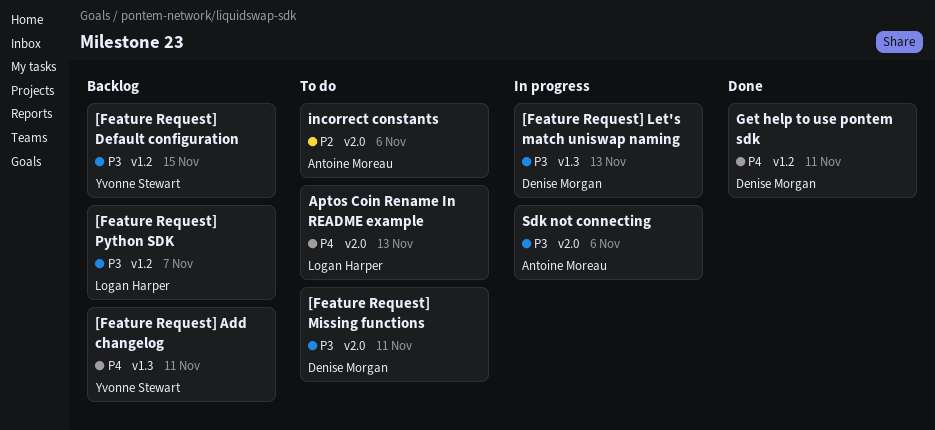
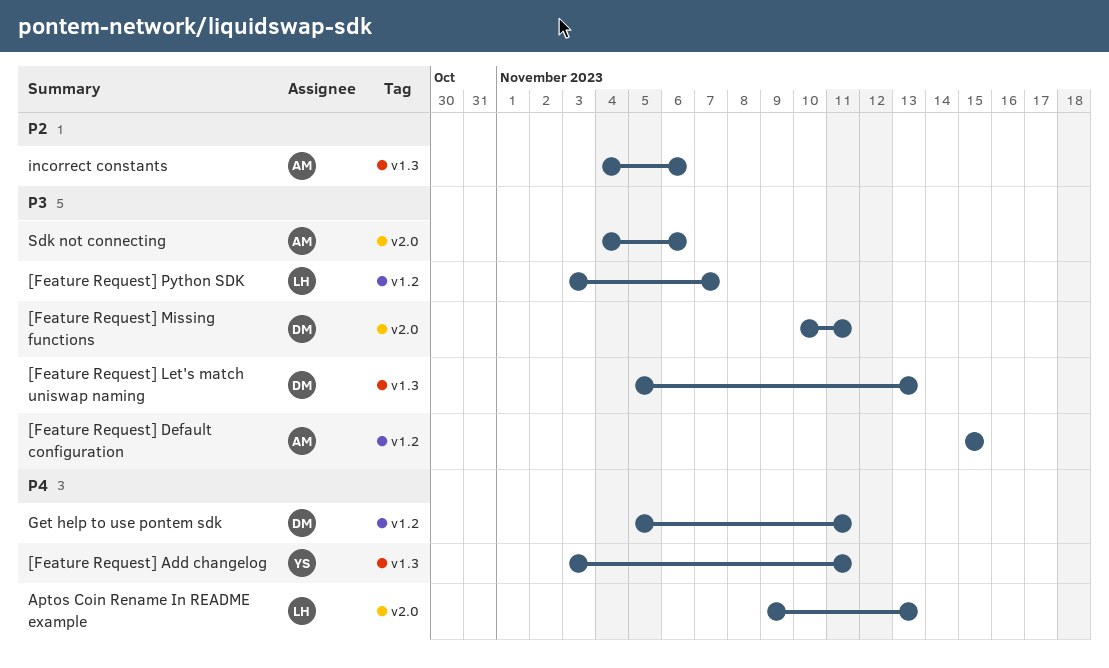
[Feature Request] Default configuration, owner: Yvonne Stewart -> Antoine Moreau
incorrect constants, label: v2.0 -> v1.3

